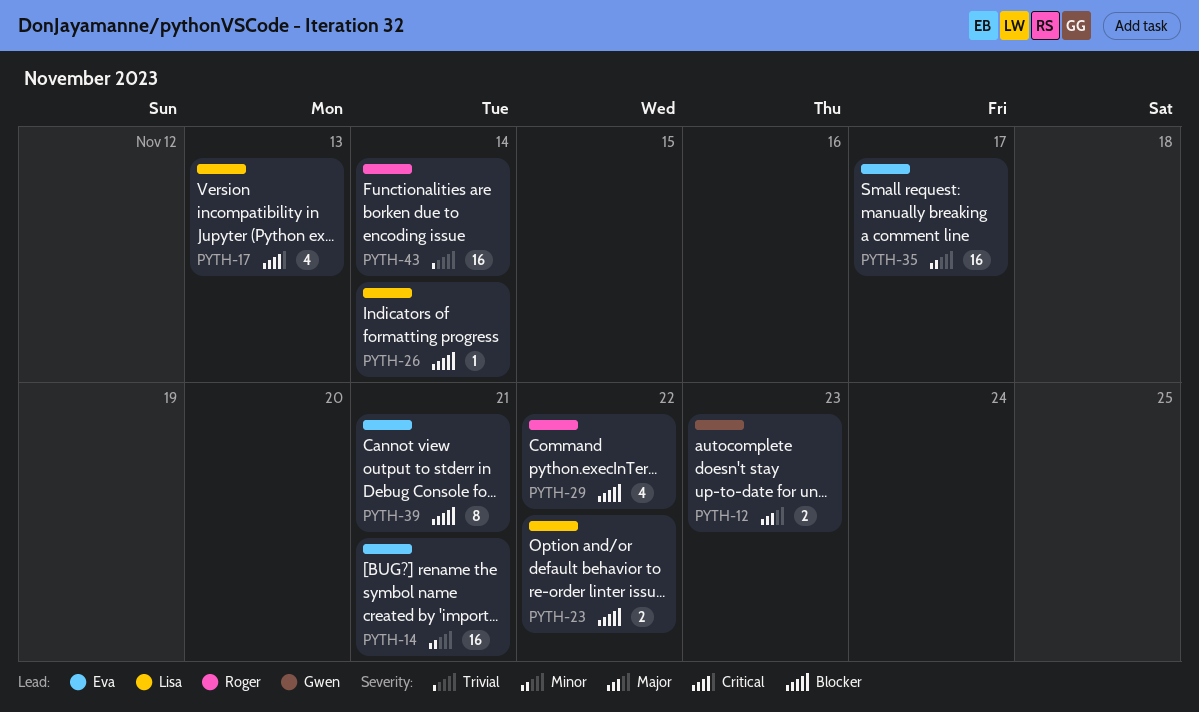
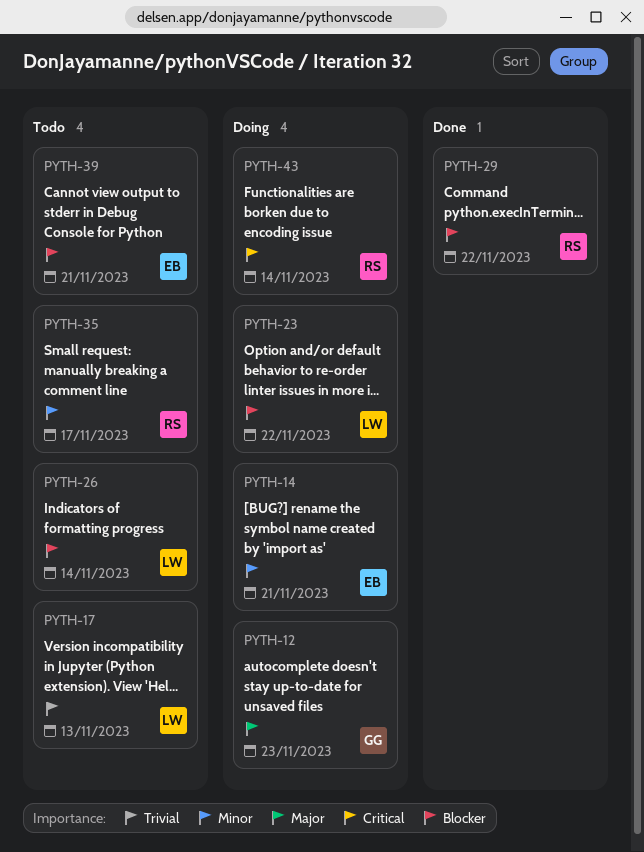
PYTH-17, priority: Critical -> Trivial
PYTH-35, owner: Eva -> Roger
PYTH-43, priority: Trivial -> Critical

